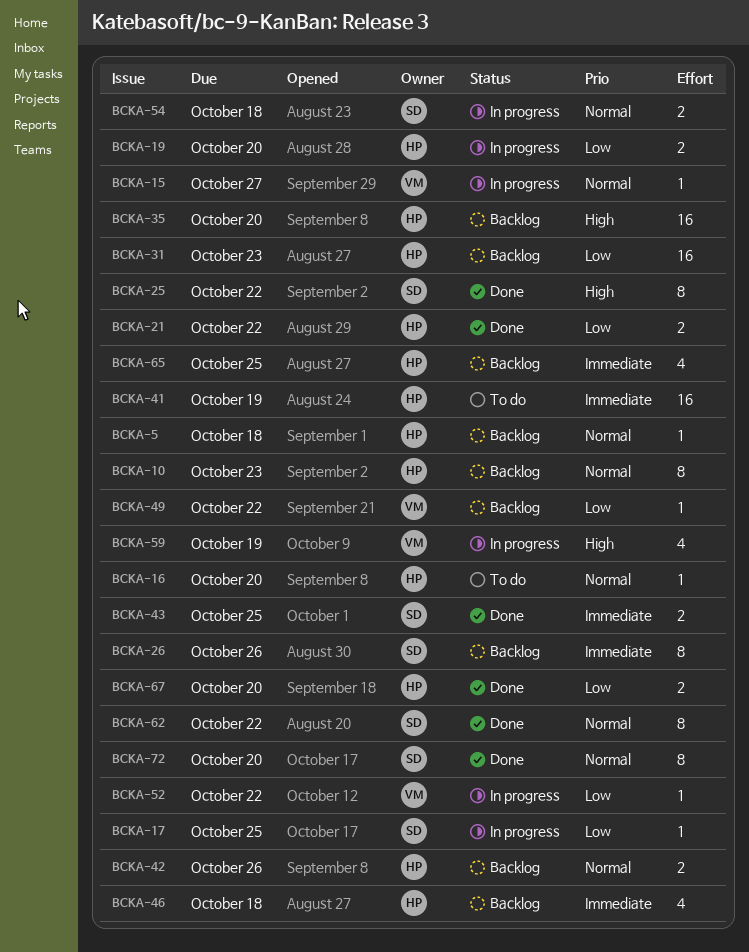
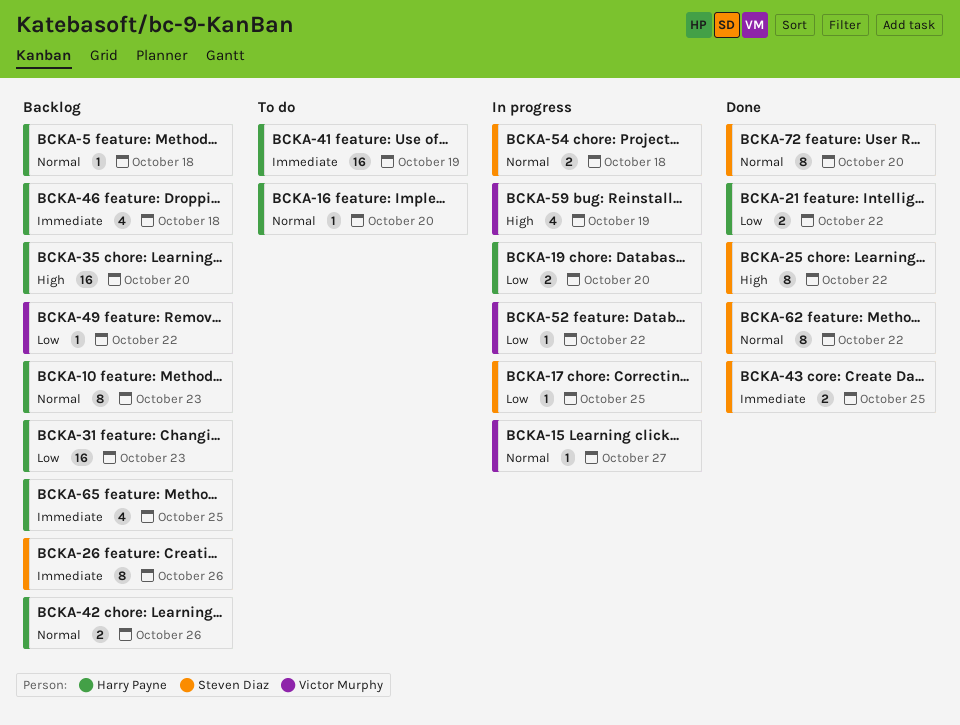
BCKA-67: present -> none

